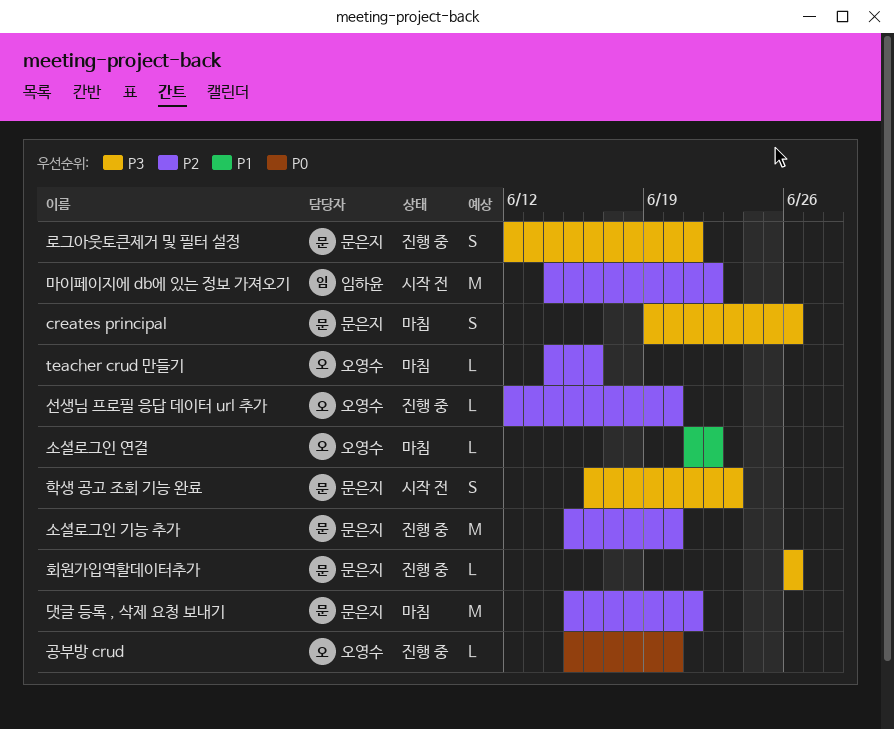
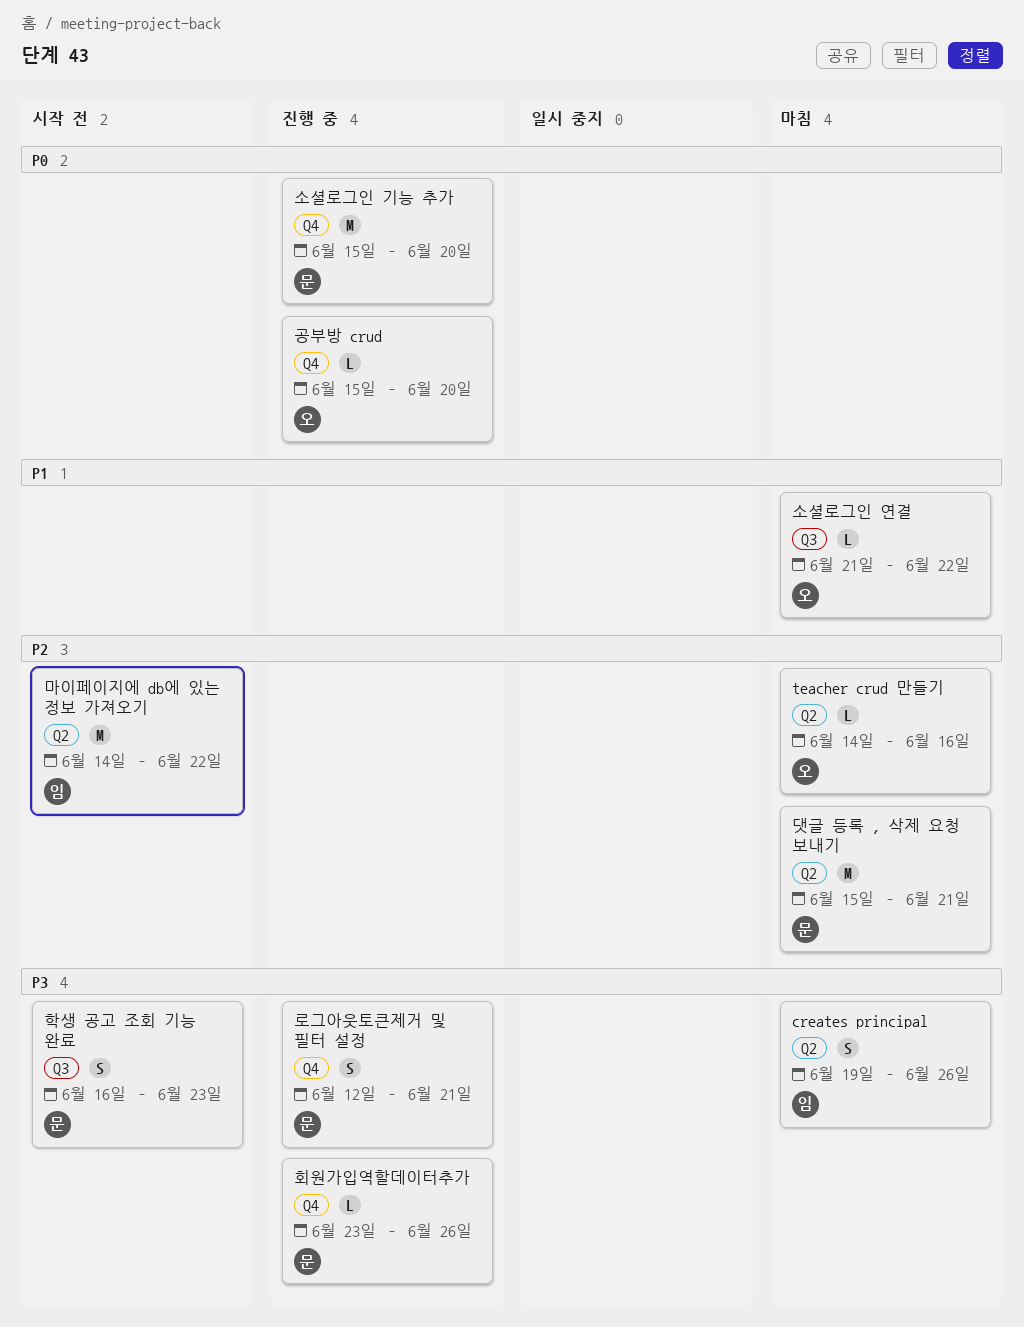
creates principal, owner: 문은지 -> 임하윤
선생님 프로필 응답 데이터 url 추가: present -> none
소셜로그인 기능 추가, priority: P2 -> P0
회원가입역할데이터추가, start: Jun 26 -> Jun 23

